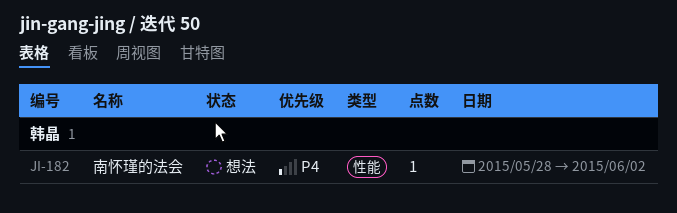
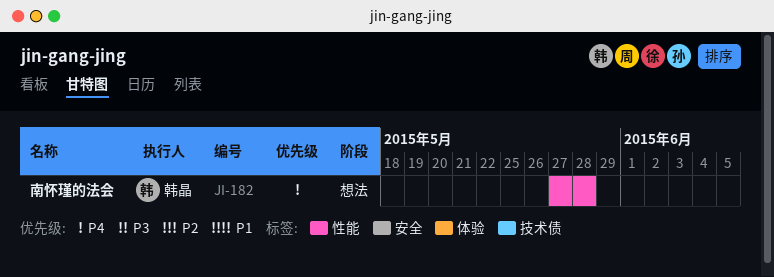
JI-182, start: May 28 -> May 27
JI-182, due: Jun 2 -> May 28

